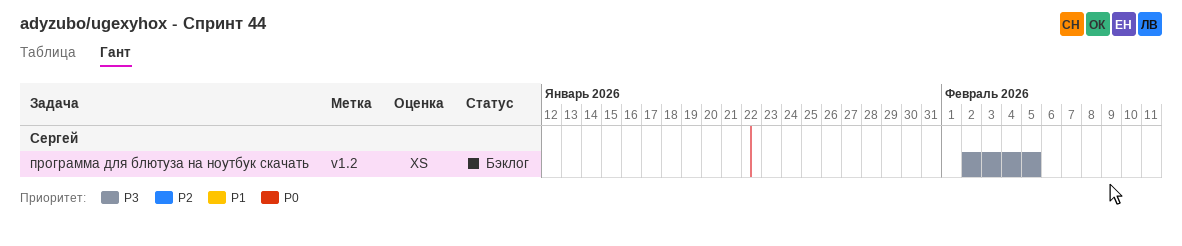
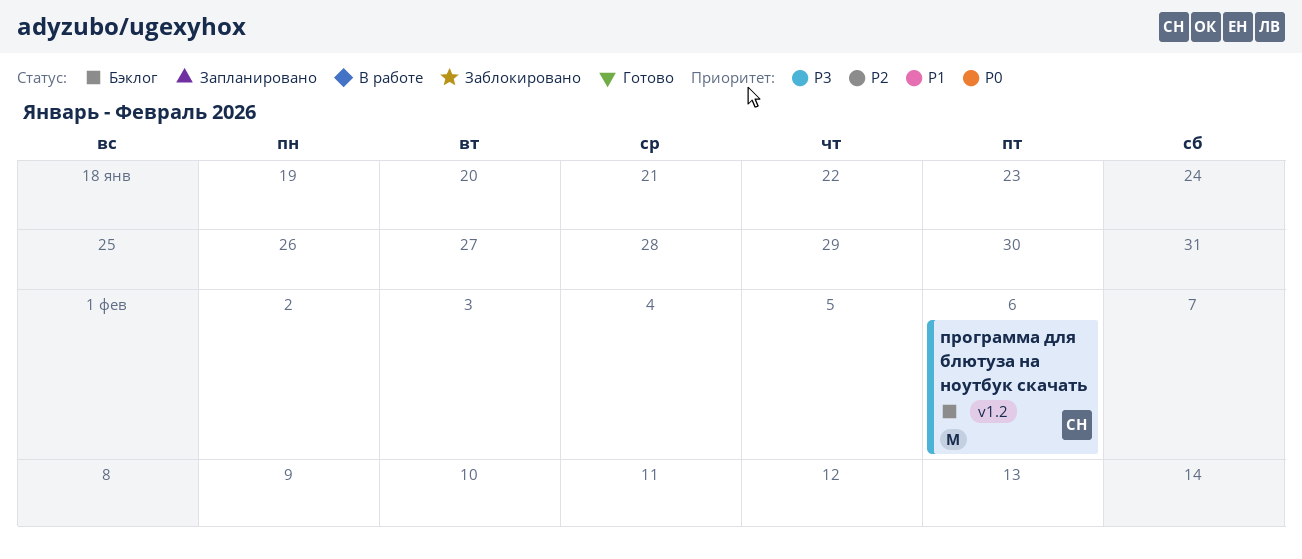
программа для блютуза на ноутбук скачать, estimate: XS -> M
программа для блютуза на ноутбук скачать, due: Feb 5 -> Feb 6

